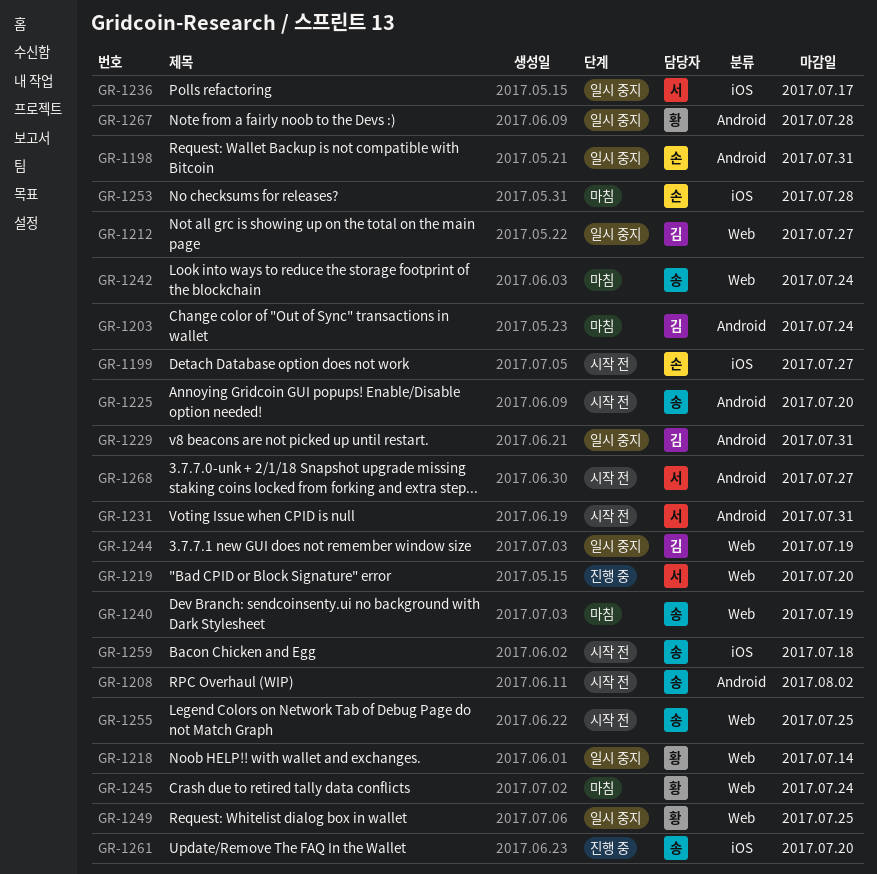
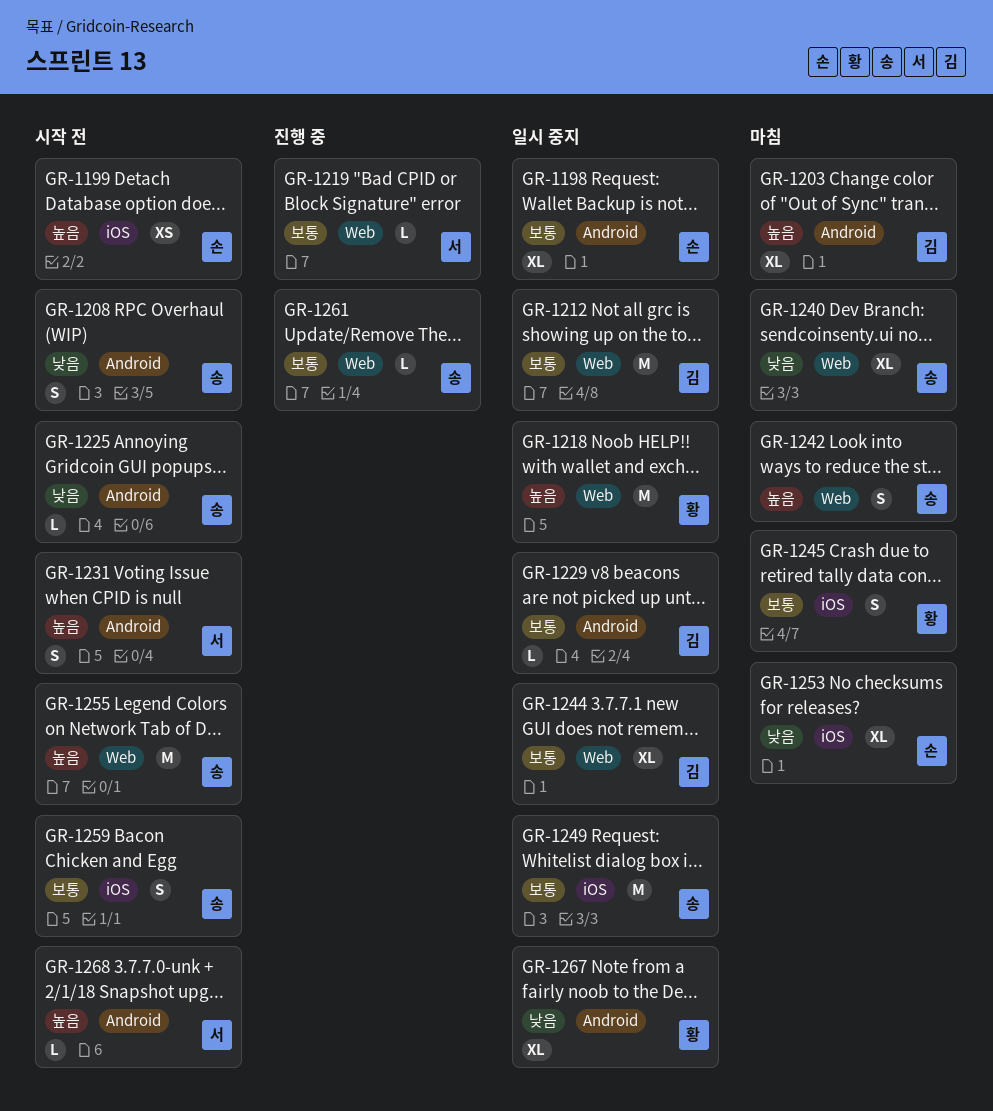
GR-1236: present -> none
GR-1245, label: Web -> iOS
GR-1249, owner: 황 -> 송
GR-1249, label: Web -> iOS
GR-1261, label: iOS -> Web

